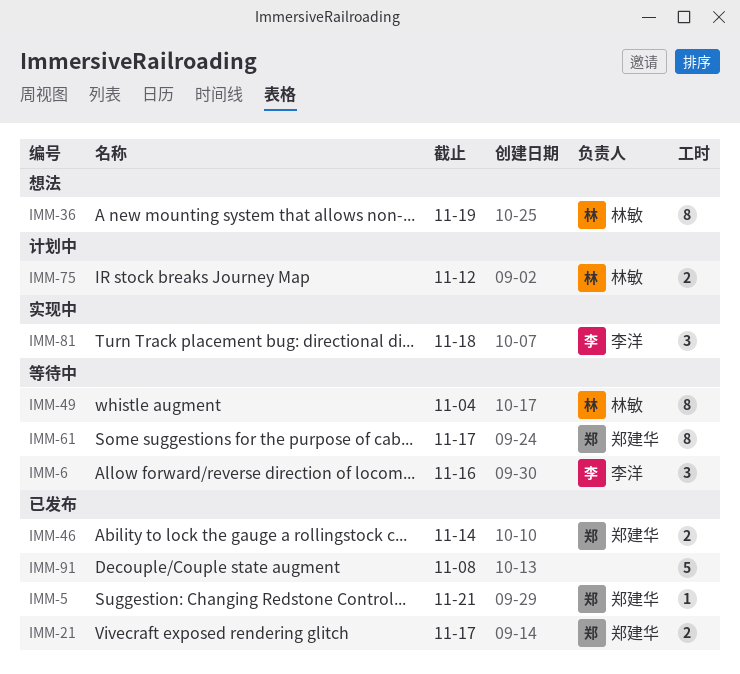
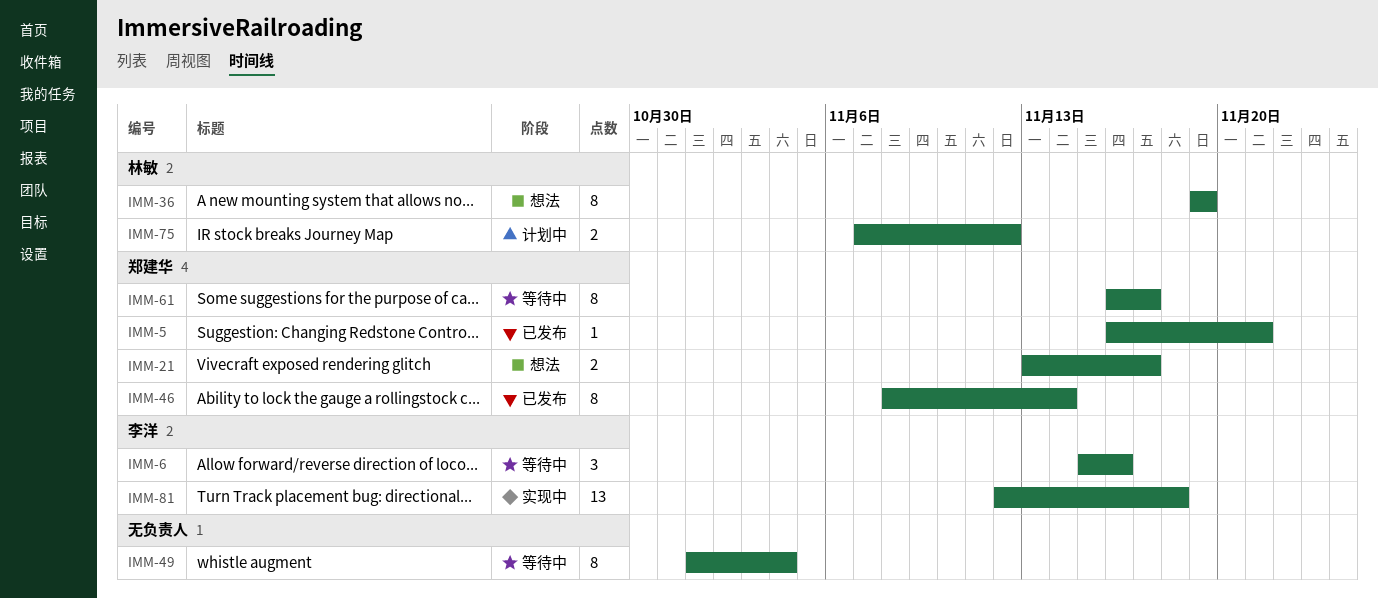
IMM-21, status: 已发布 -> 想法
IMM-46, estimate: 2 -> 8
IMM-49, owner: 林敏 -> none
IMM-81, estimate: 3 -> 13
IMM-91: present -> none

